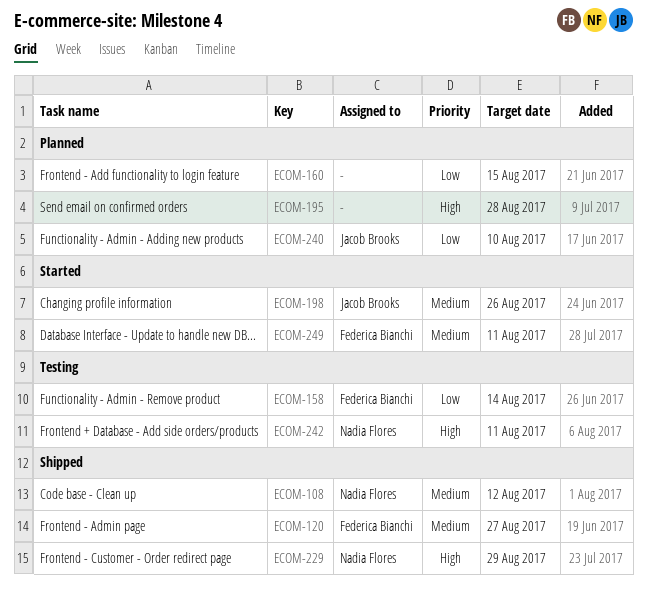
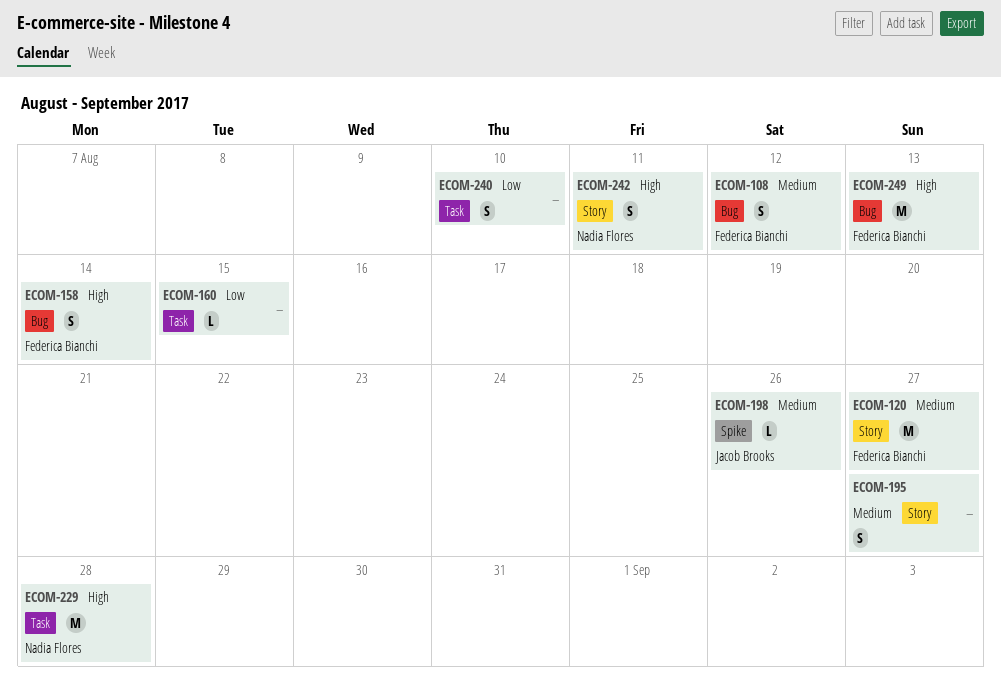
ECOM-108, owner: Nadia Flores -> Federica Bianchi
ECOM-158, priority: Low -> High
ECOM-195, priority: High -> Medium
ECOM-195, due: Aug 28 -> Aug 27
ECOM-229, due: Aug 29 -> Aug 28
ECOM-240, owner: Jacob Brooks -> none
ECOM-249, priority: Medium -> High
ECOM-249, due: Aug 11 -> Aug 13

